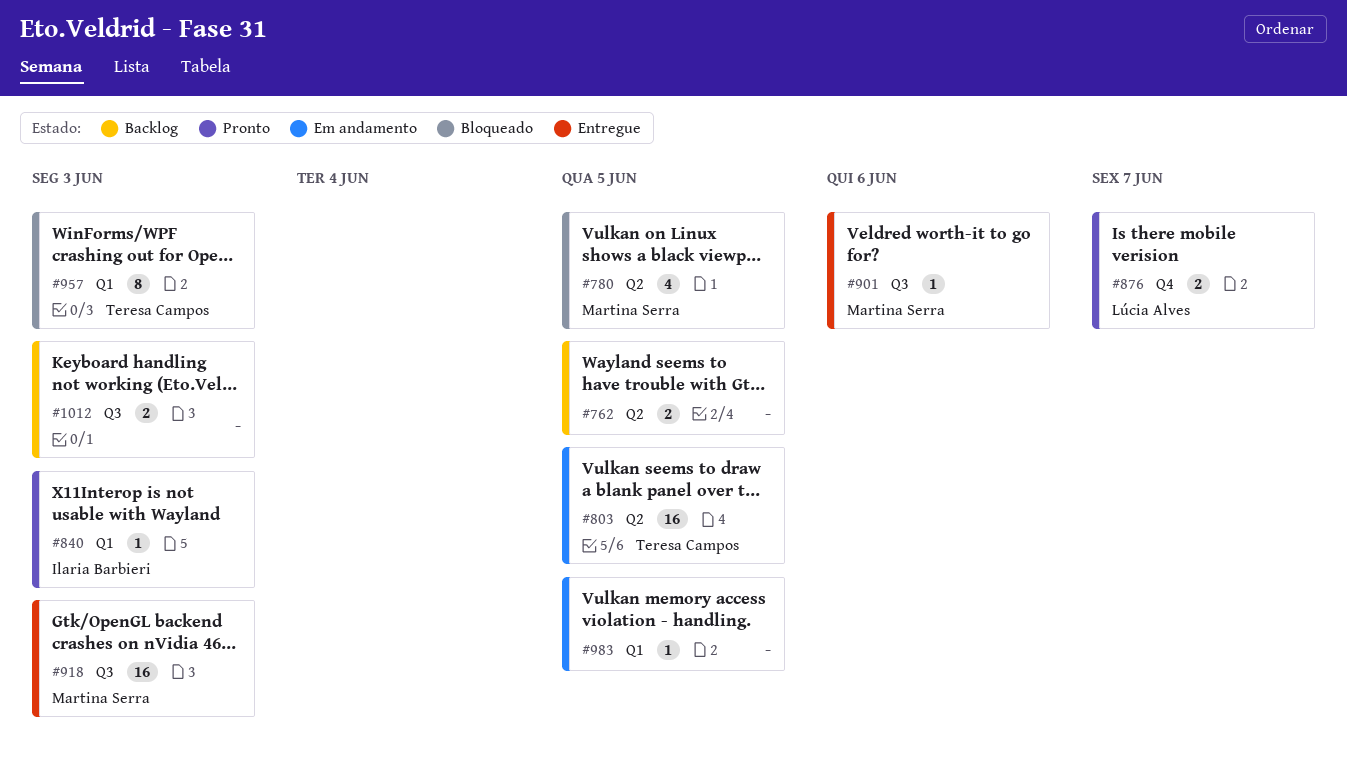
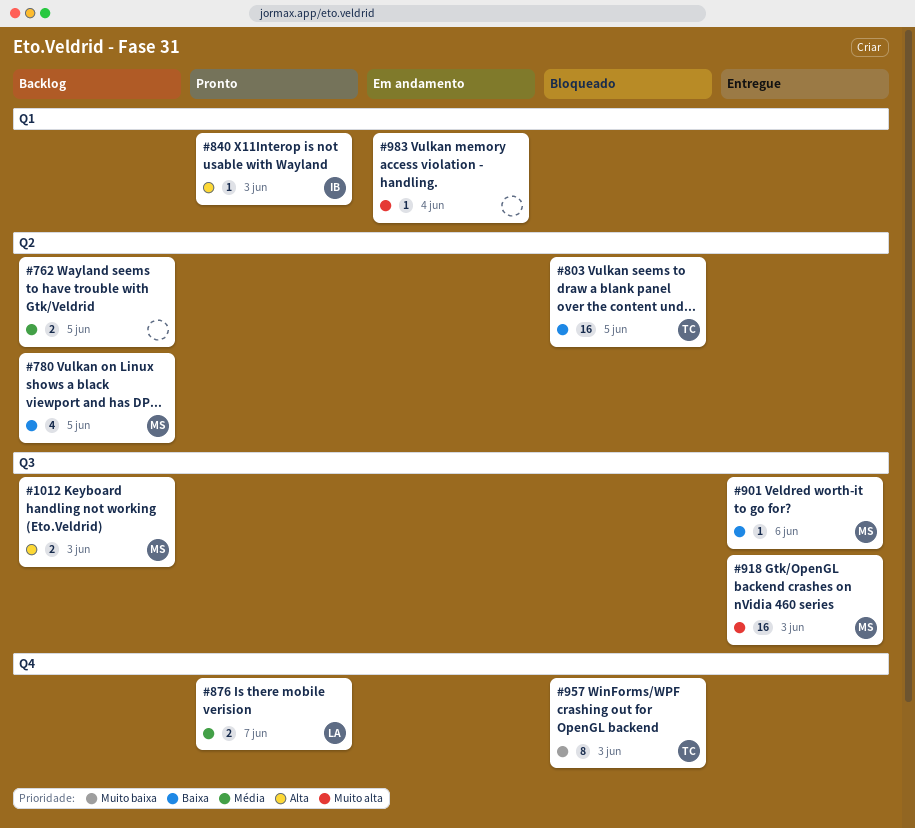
#780, status: Bloqueado -> Backlog
#803, status: Em andamento -> Bloqueado
#957, label: Q1 -> Q4
#983, due: Jun 5 -> Jun 4
#1012, owner: none -> Martina Serra

